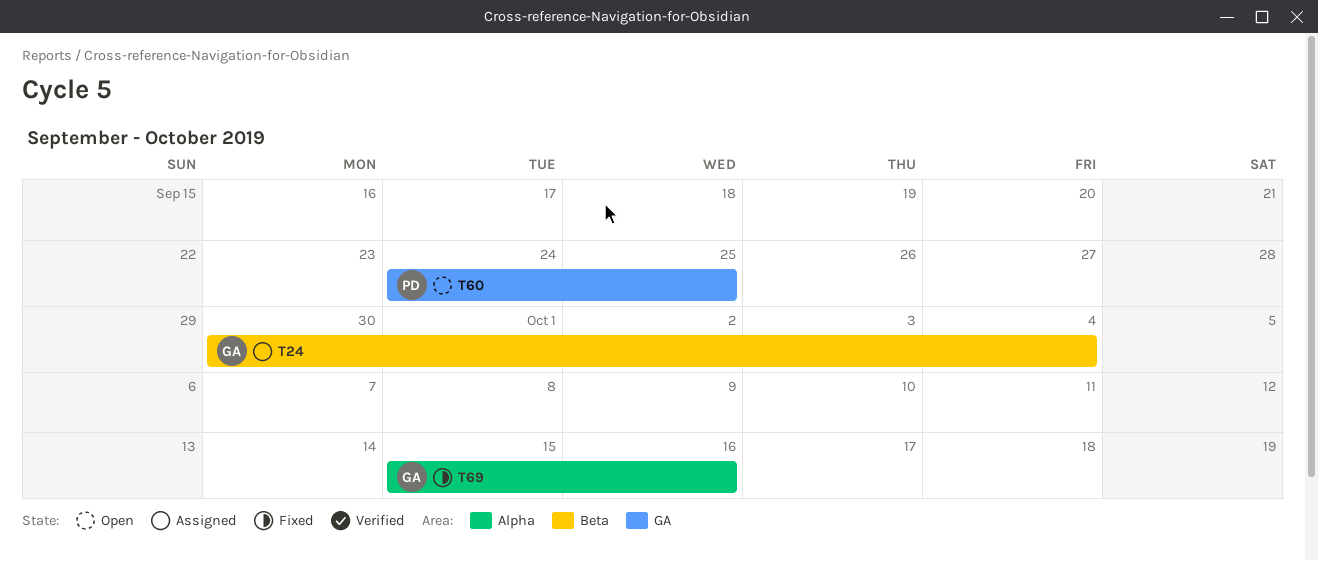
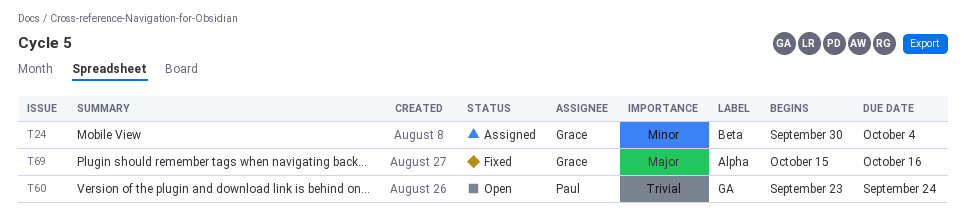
T60, start: Sep 24 -> Sep 23
T60, due: Sep 25 -> Sep 24

